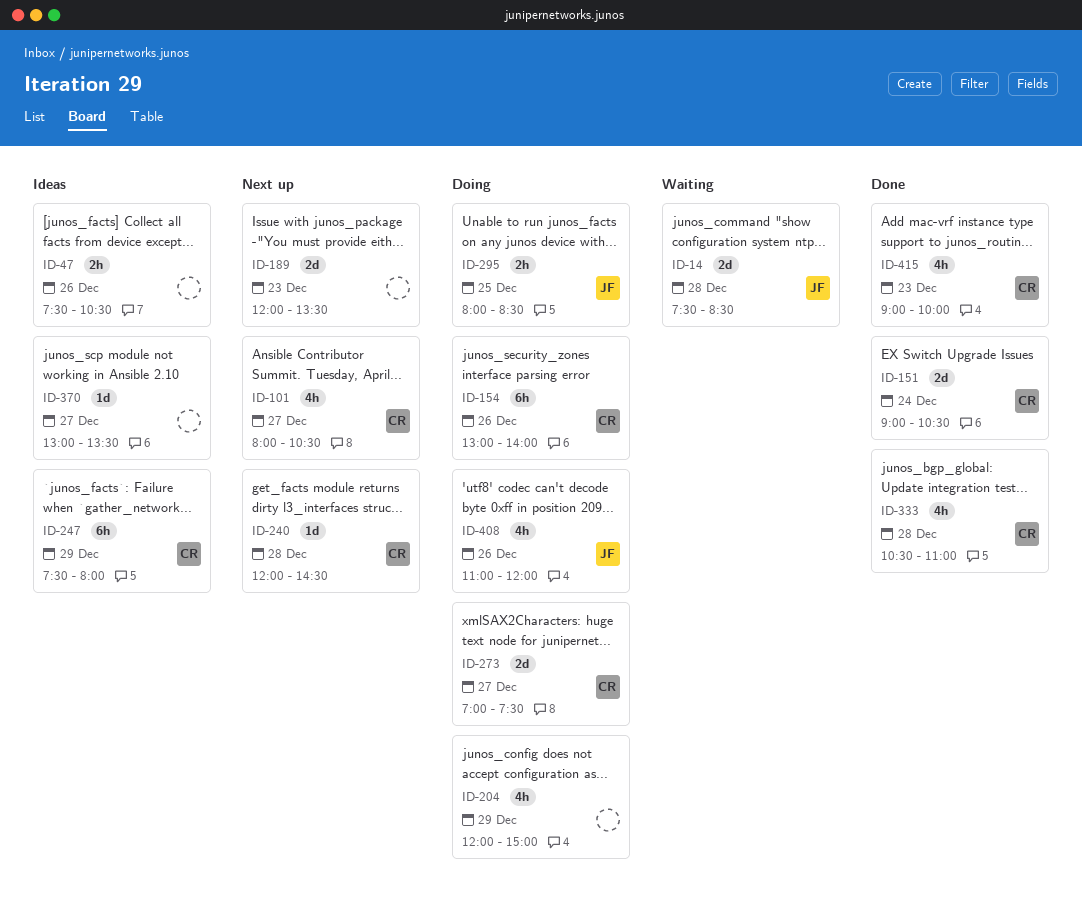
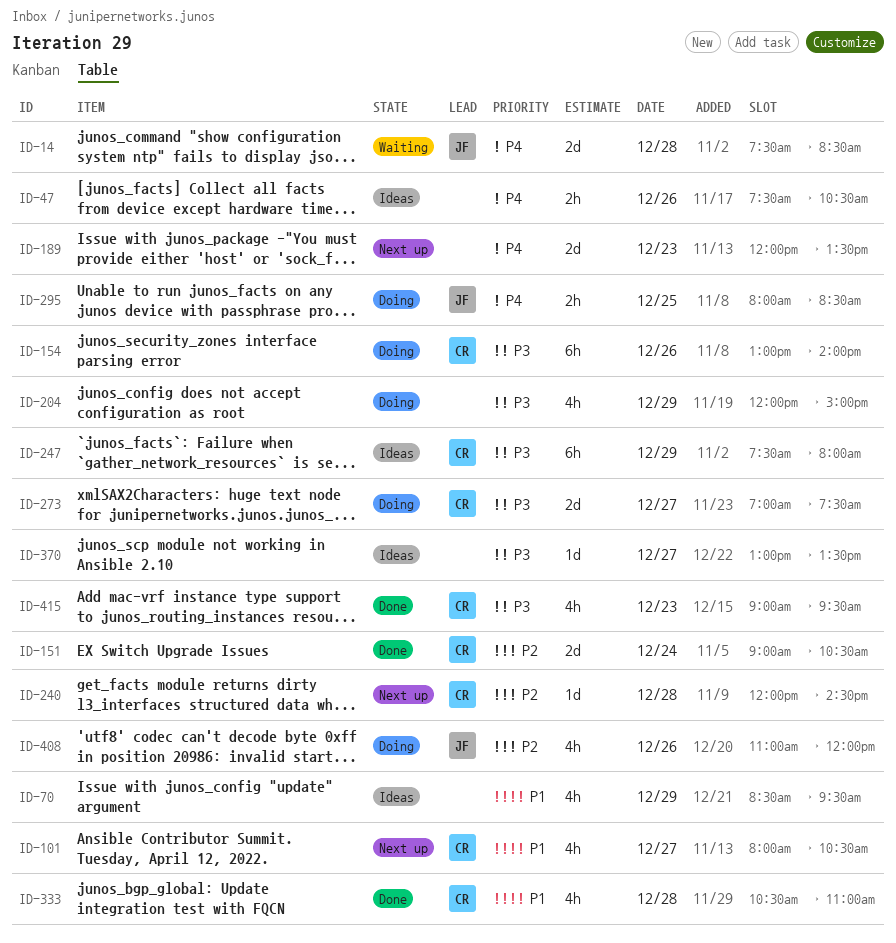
ID-70: none -> present
ID-415, ends: 10:00 -> 09:30

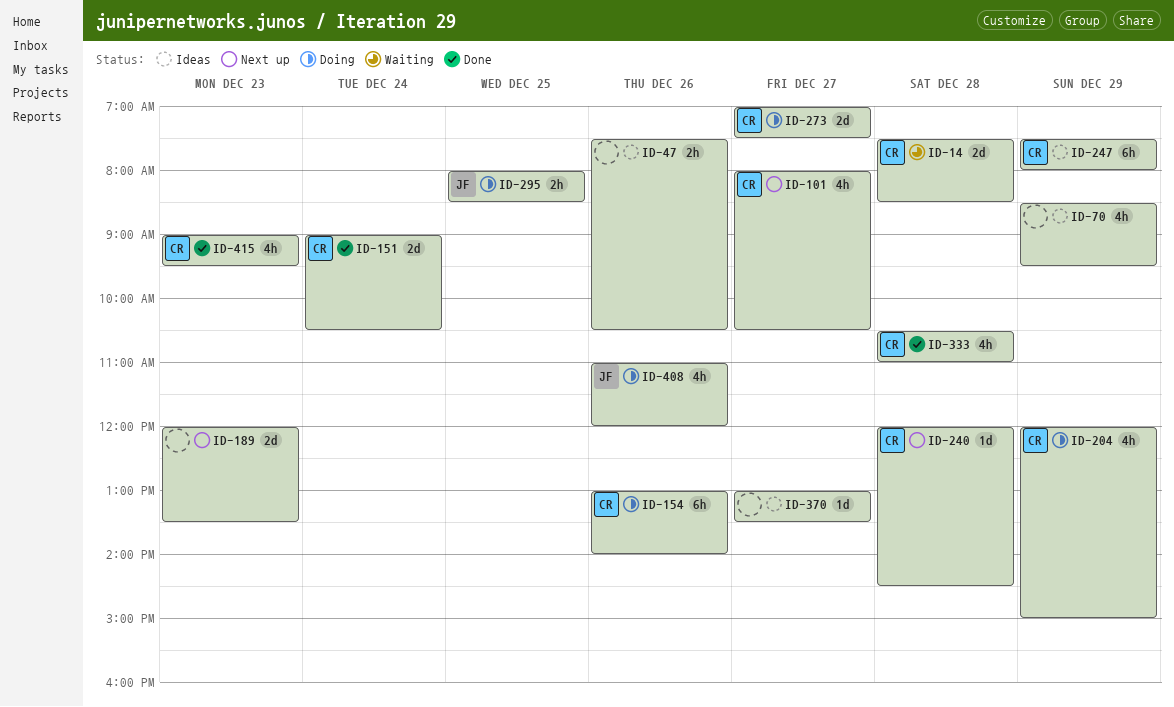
ID-14, owner: JF -> CR
ID-204, owner: none -> CR

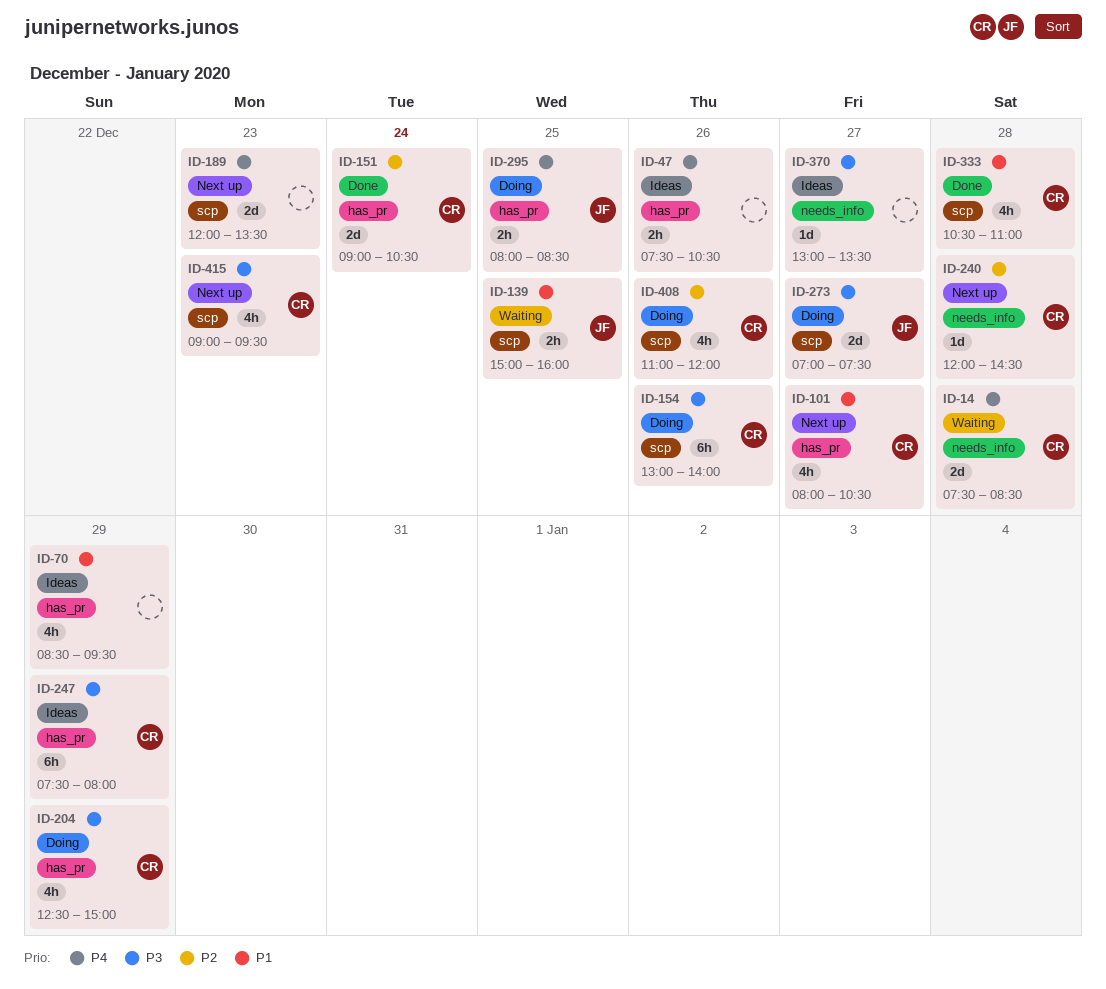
ID-139: none -> present
ID-204, begins: 12:00 -> 12:30
ID-273, owner: CR -> JF
ID-408, owner: JF -> CR
ID-415, status: Done -> Next up

